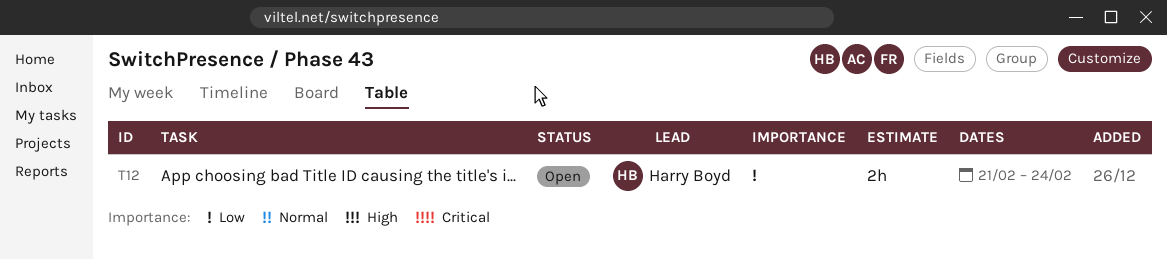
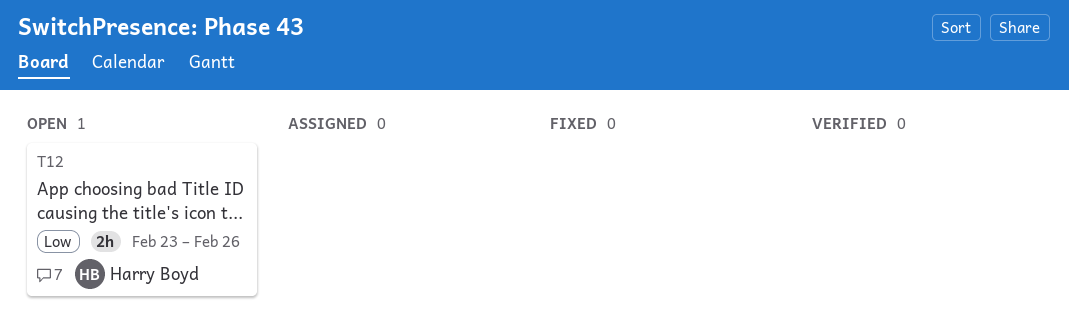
T12, start: Feb 21 -> Feb 23
T12, due: Feb 24 -> Feb 26

